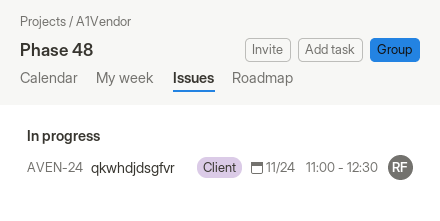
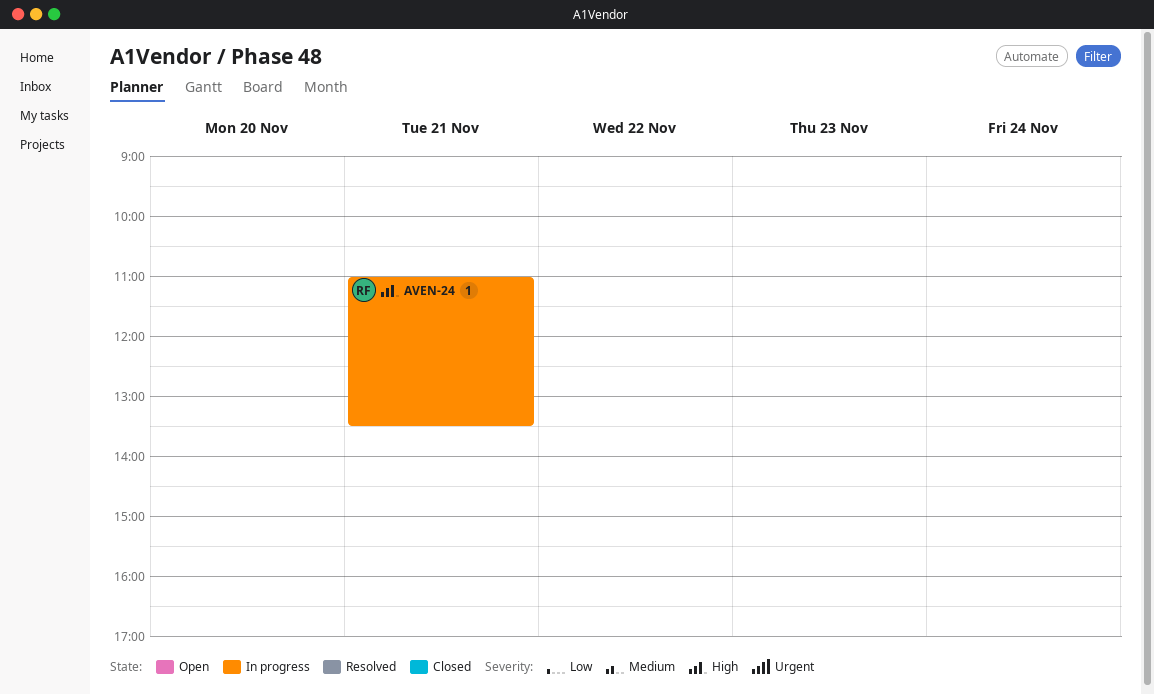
AVEN-24, day: Nov 24 -> Nov 21
AVEN-24, ends: 12:30 -> 13:30

